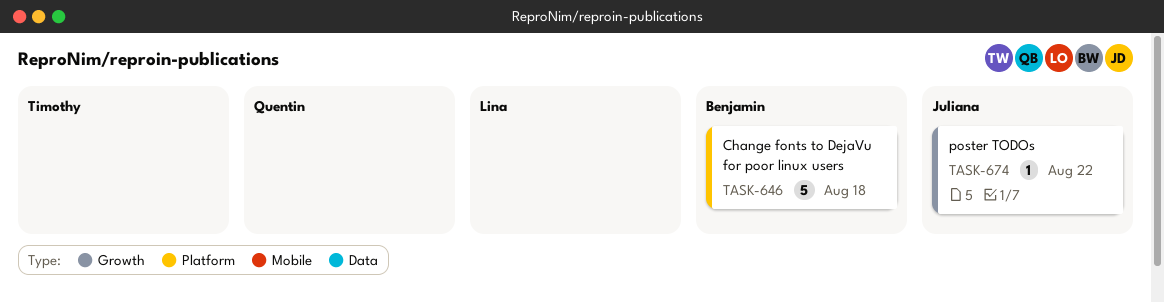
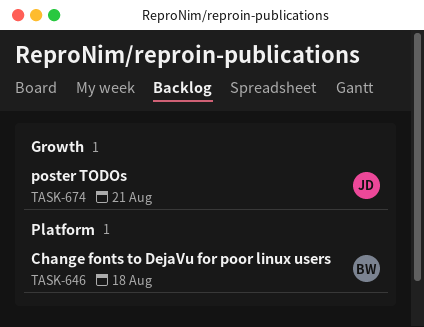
TASK-674, due: Aug 22 -> Aug 21

